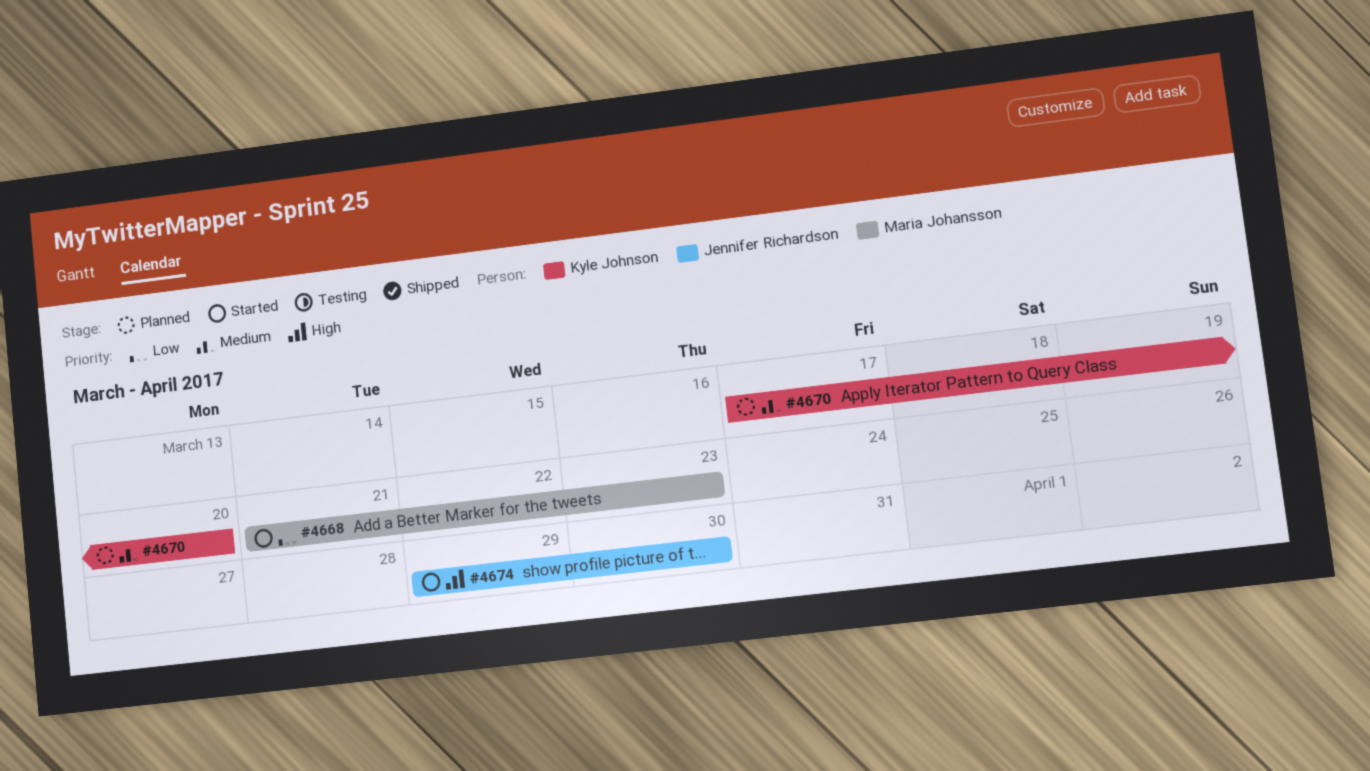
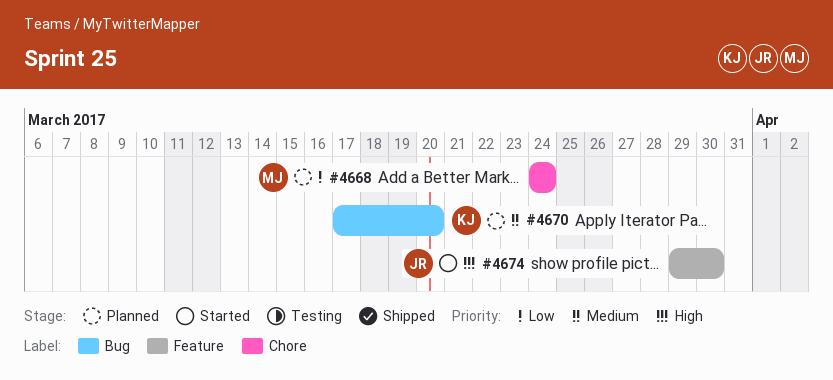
#4668, status: Started -> Planned
#4668, start: Mar 21 -> Mar 24
#4668, due: Mar 23 -> Mar 24

